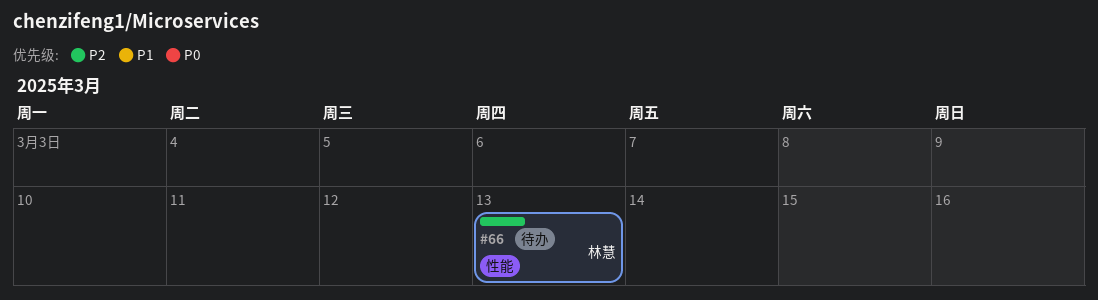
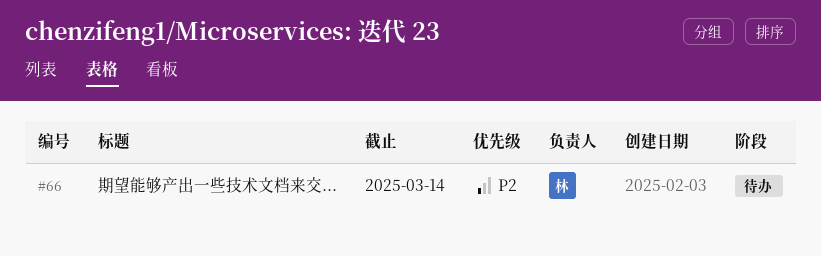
#66, due: Mar 13 -> Mar 14

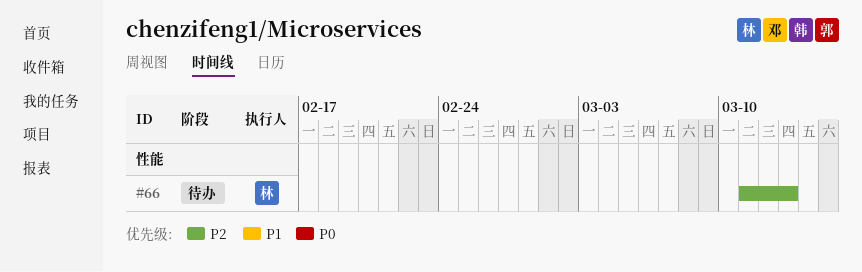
#66, due: Mar 14 -> Mar 13

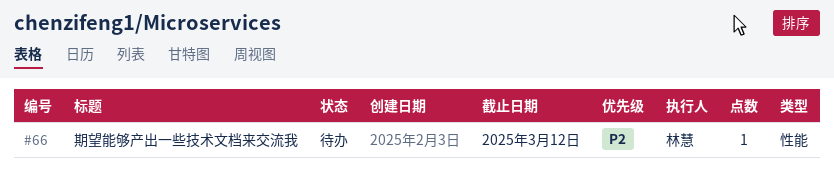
#66, due: Mar 13 -> Mar 12

